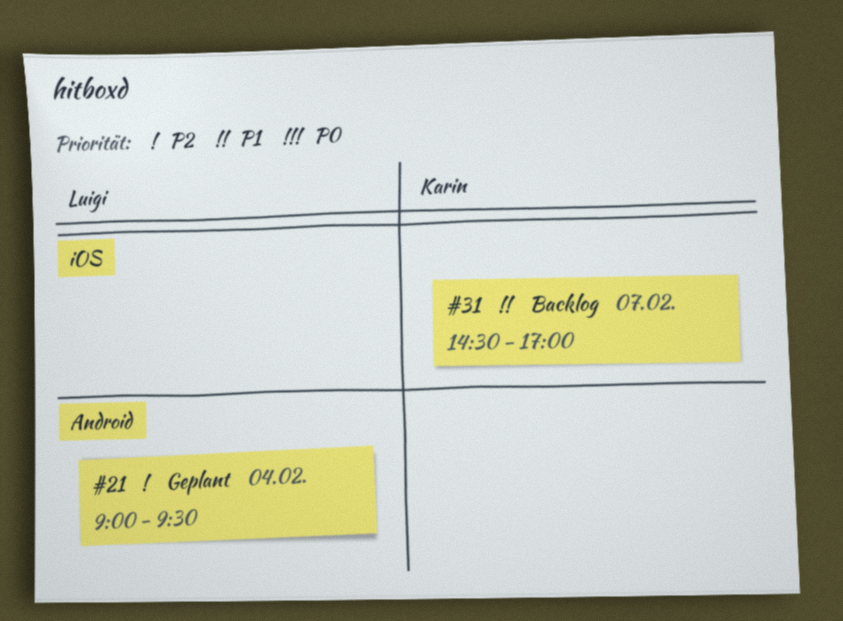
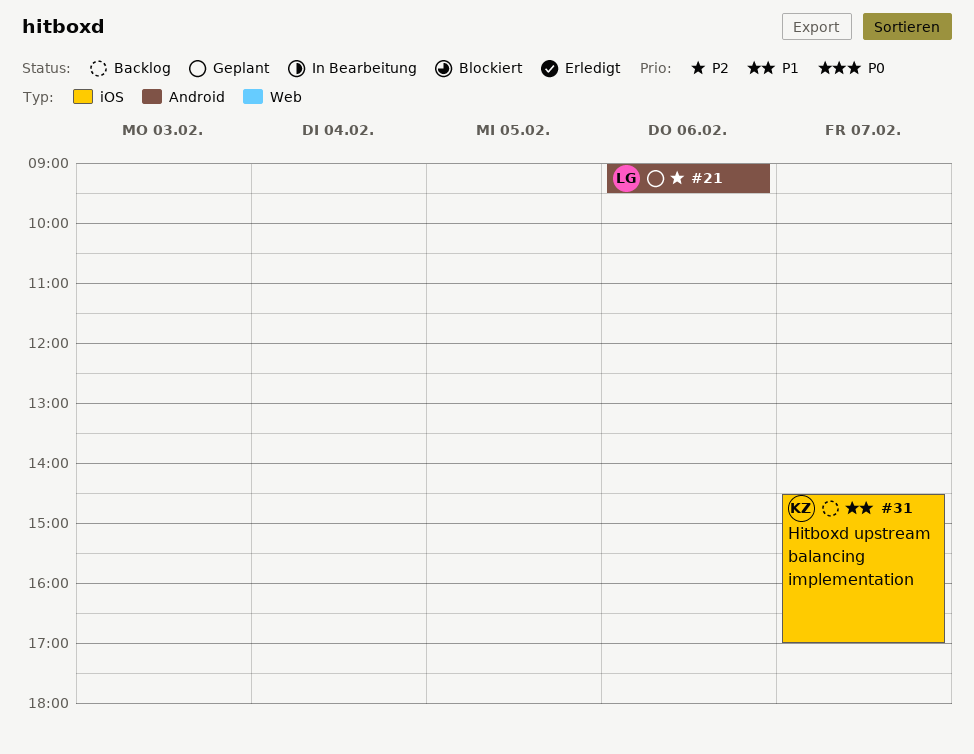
#21, day: Feb 4 -> Feb 6

